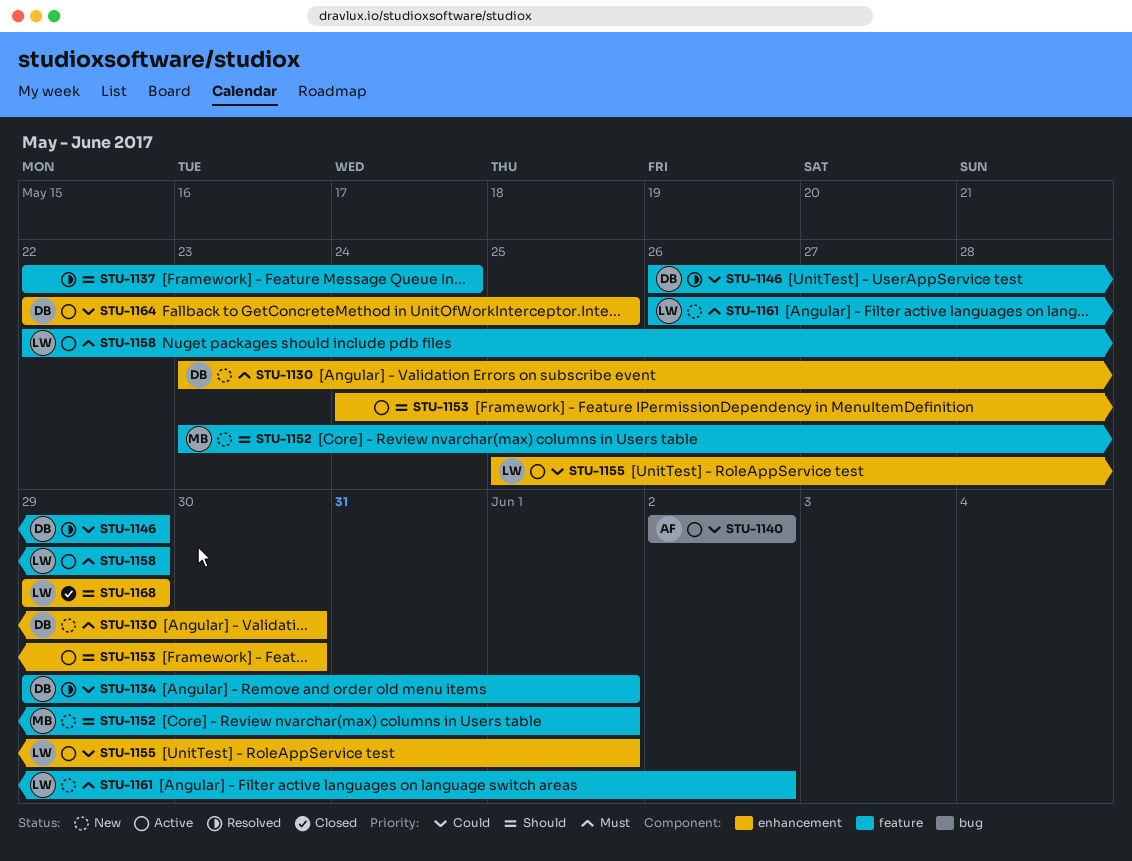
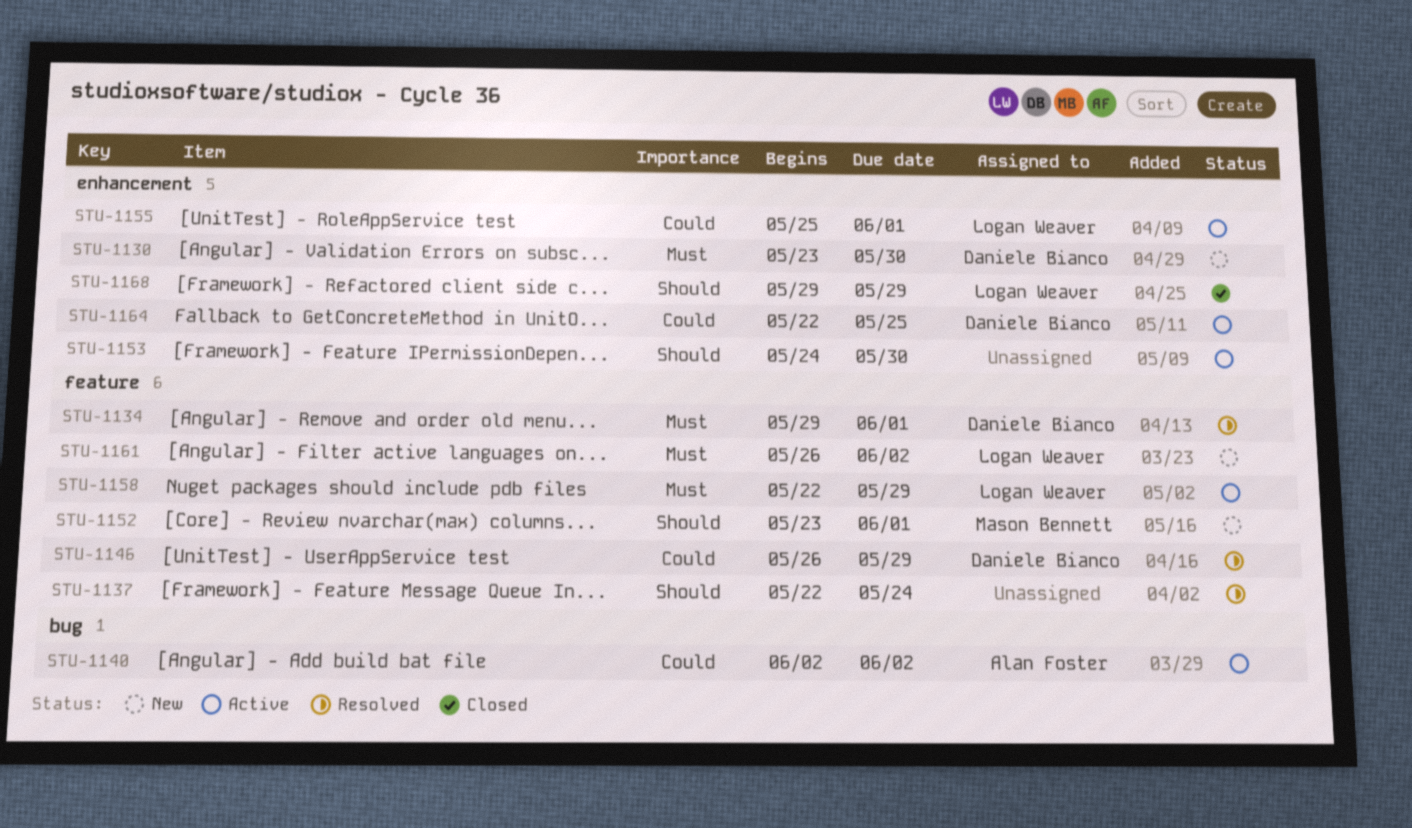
STU-1134, priority: Could -> Must

